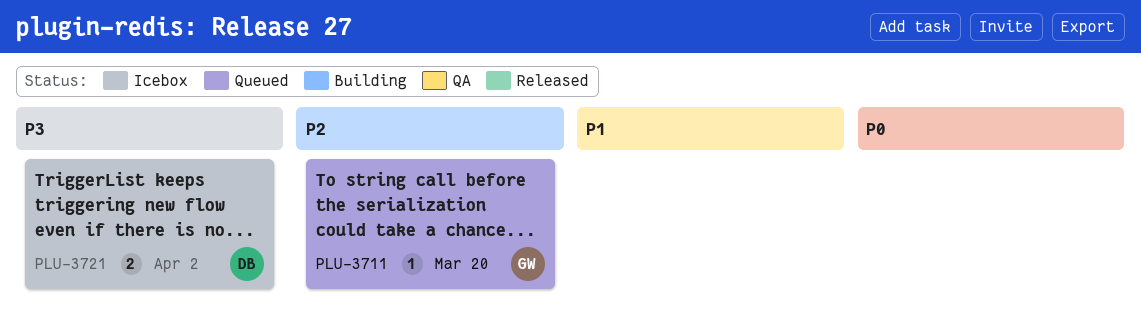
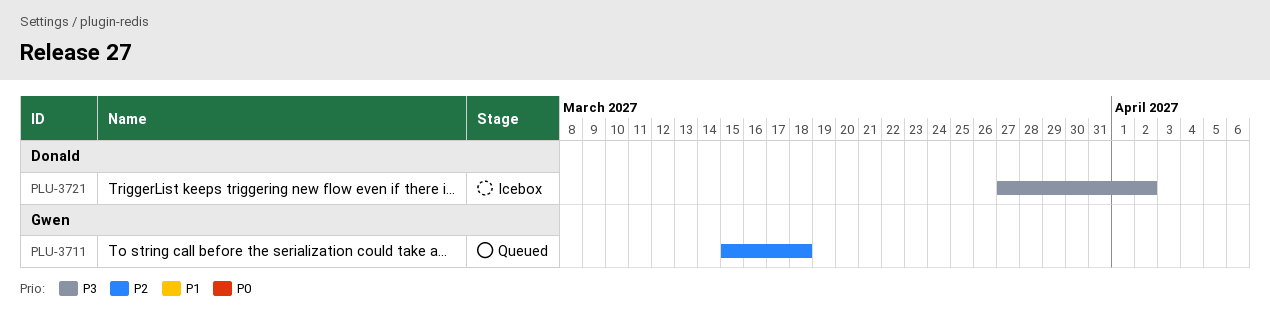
PLU-3711, due: Mar 20 -> Mar 18

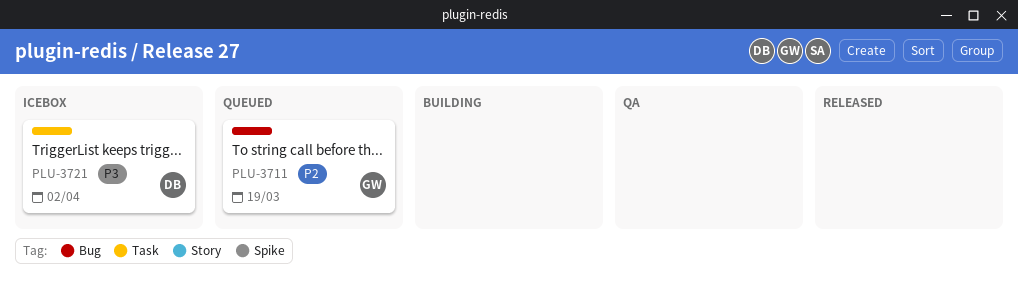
PLU-3711, due: Mar 18 -> Mar 19

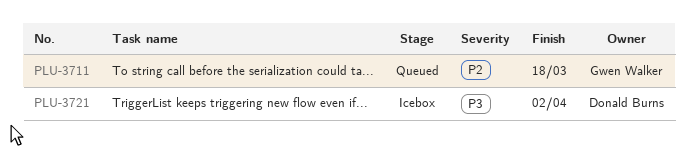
PLU-3711, due: Mar 19 -> Mar 18

